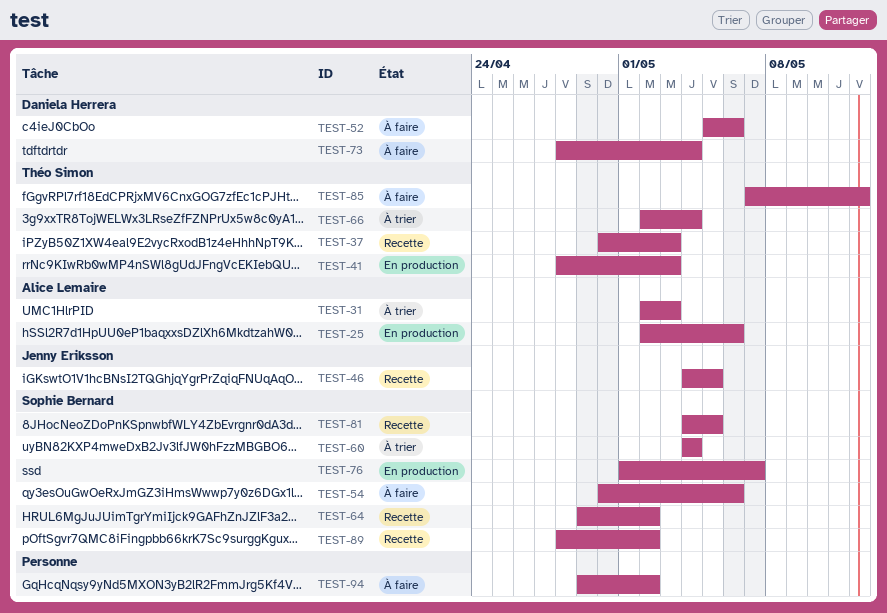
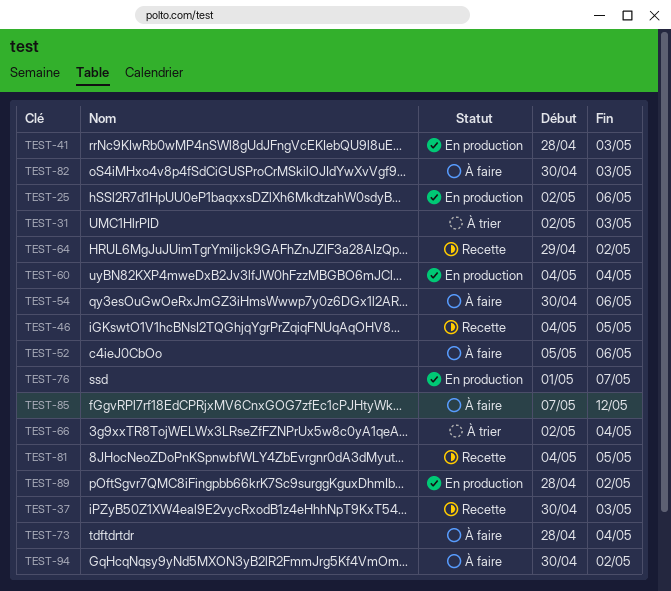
TEST-60, status: À trier -> En production
TEST-82: none -> present
TEST-89, status: Recette -> En production
TEST-94, start: Apr 29 -> Apr 30

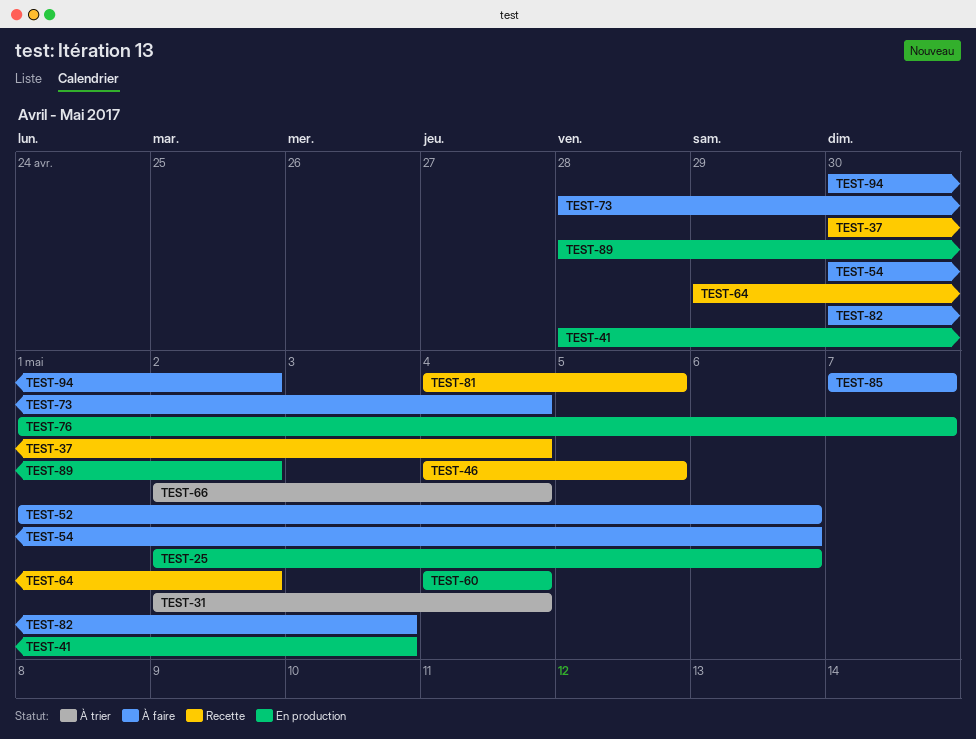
TEST-31, due: May 3 -> May 4
TEST-37, due: May 3 -> May 4
TEST-52, start: May 5 -> May 1
TEST-85, due: May 12 -> May 7

